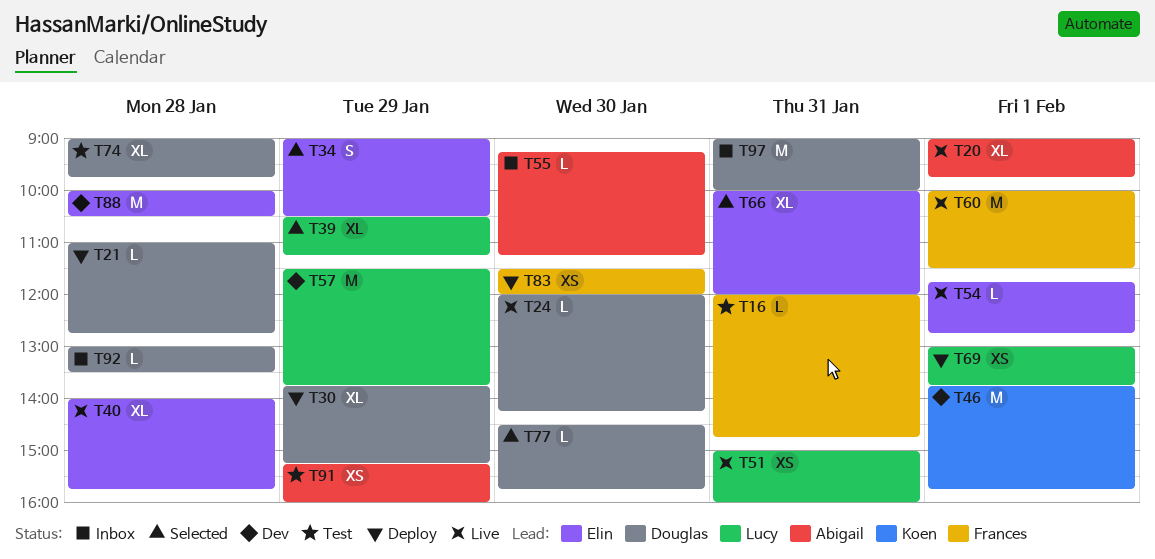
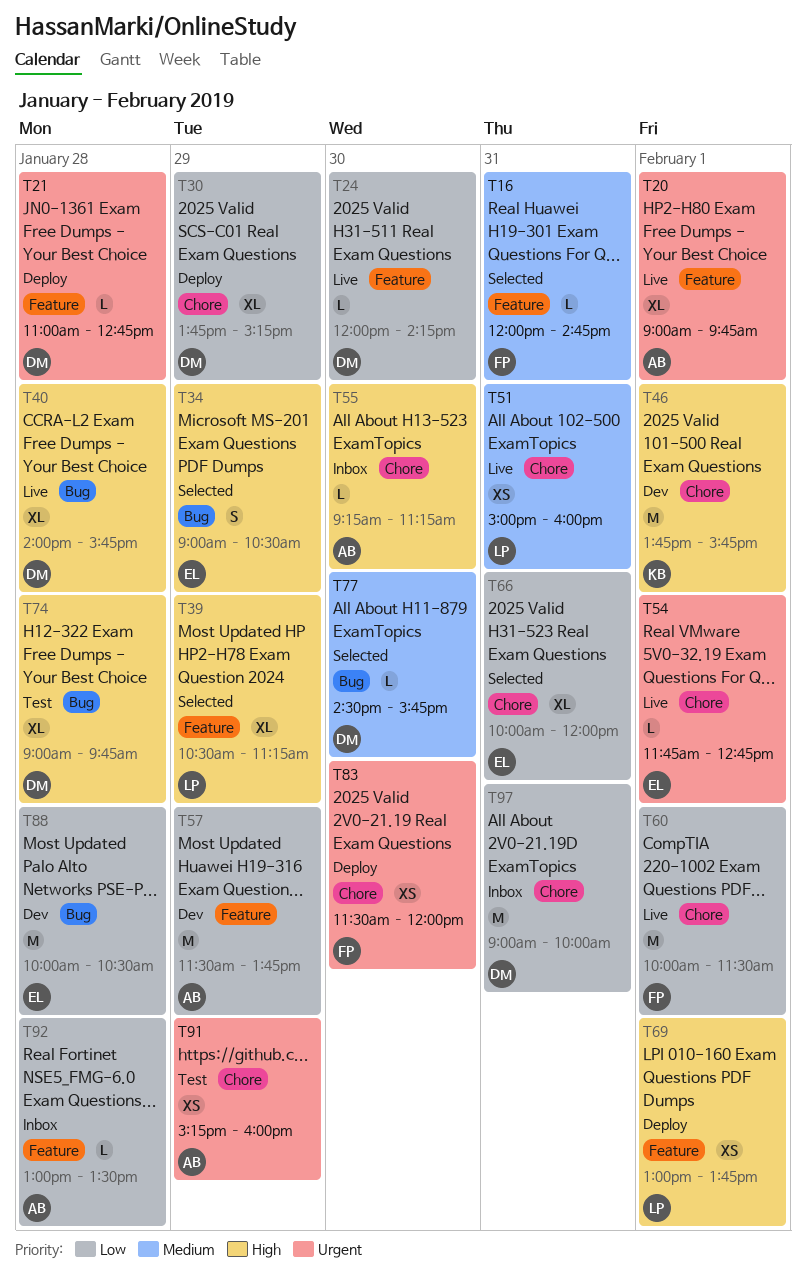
T16, status: Test -> Selected
T40, owner: Elin -> Douglas
T57, owner: Lucy -> Abigail
T92, owner: Douglas -> Abigail

